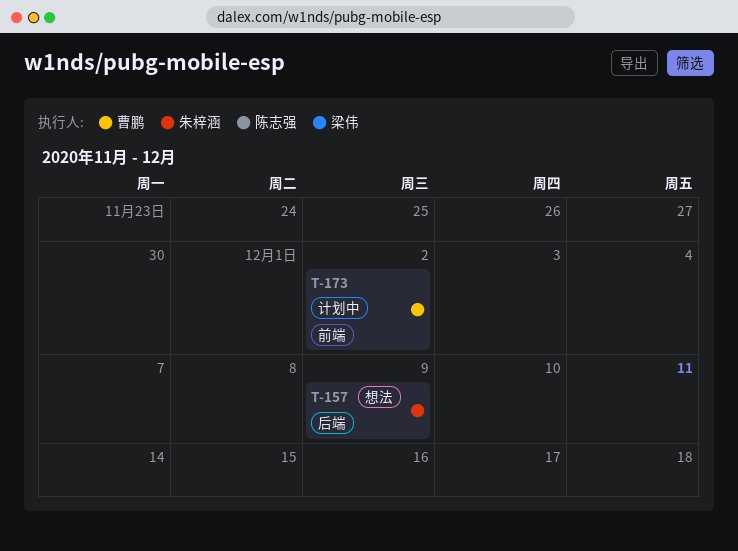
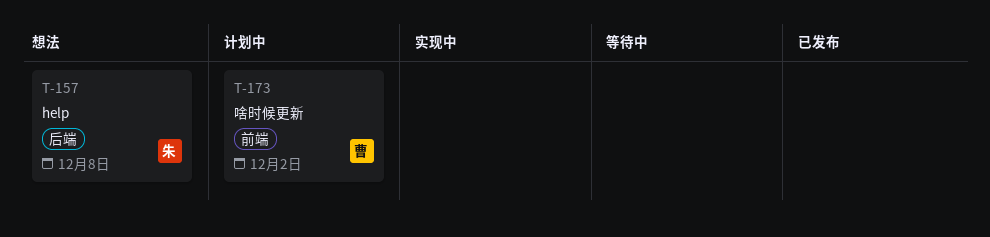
T-157, due: Dec 9 -> Dec 8

